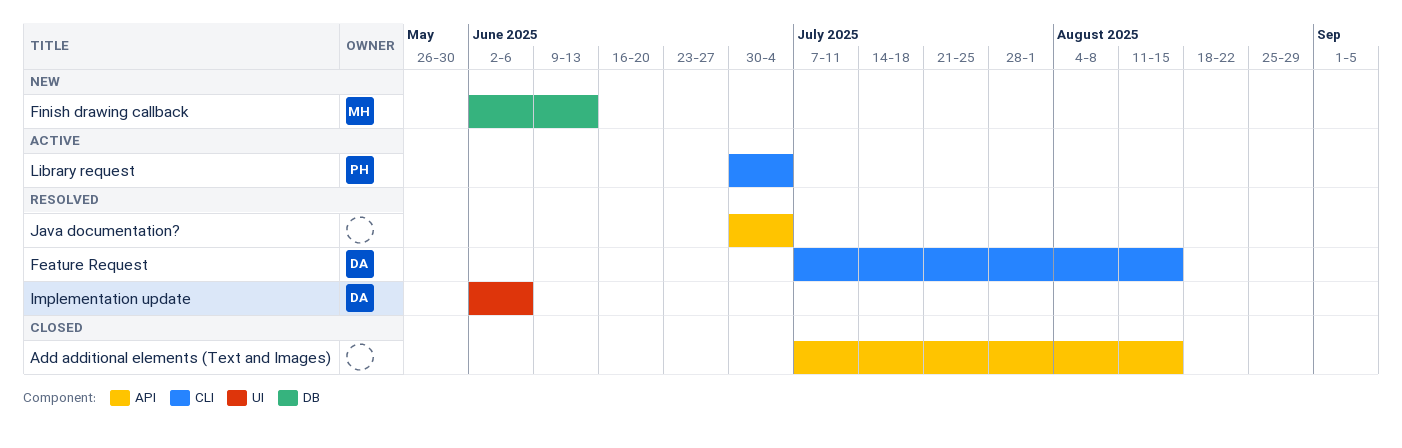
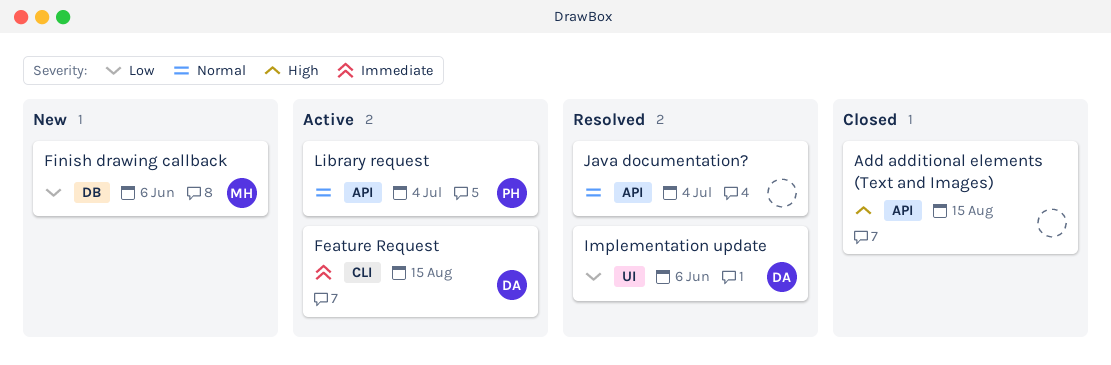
Feature Request, status: Resolved -> Active
Finish drawing callback, due: Jun 13 -> Jun 6
Library request, label: CLI -> API

